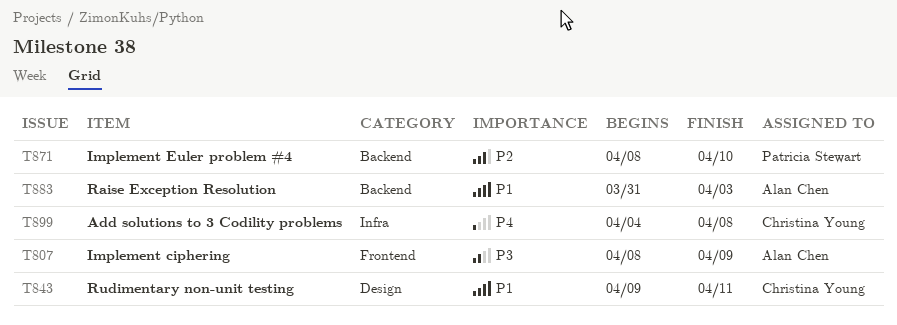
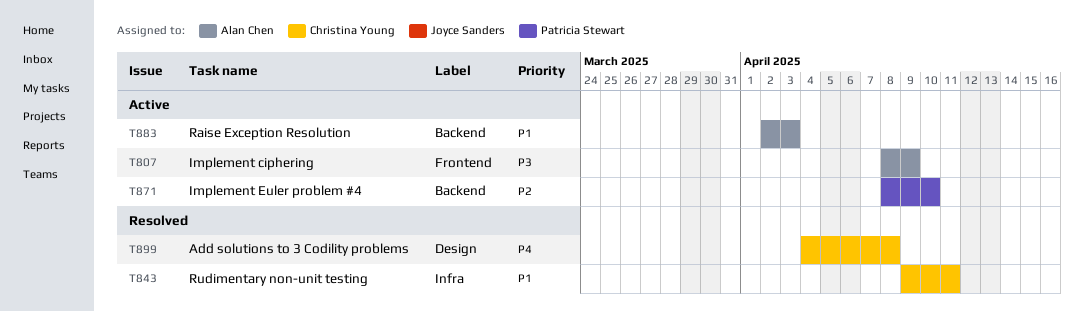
T843, label: Design -> Infra
T883, start: Mar 31 -> Apr 2
T899, label: Infra -> Design

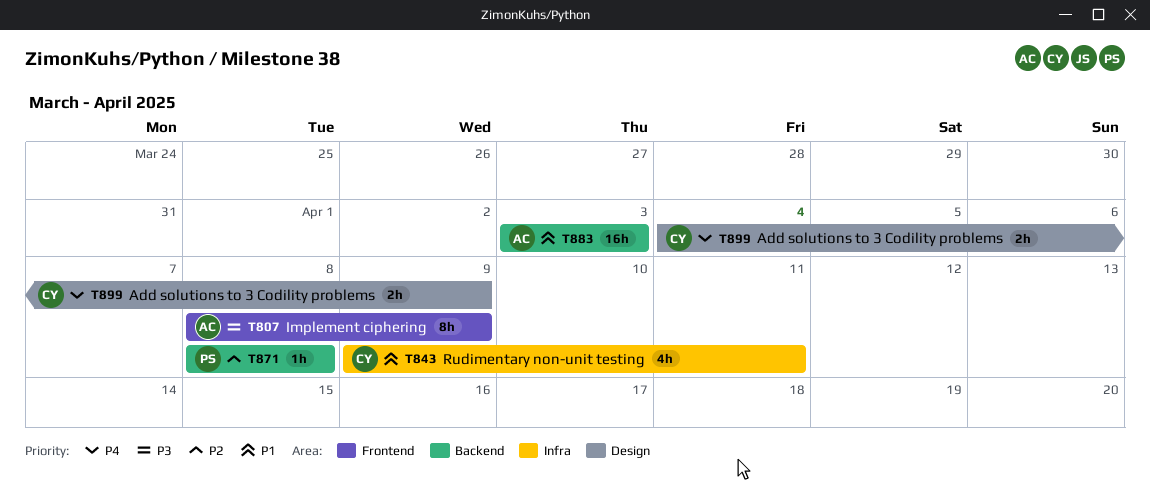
T871, due: Apr 10 -> Apr 8
T883, start: Apr 2 -> Apr 3
T899, due: Apr 8 -> Apr 9

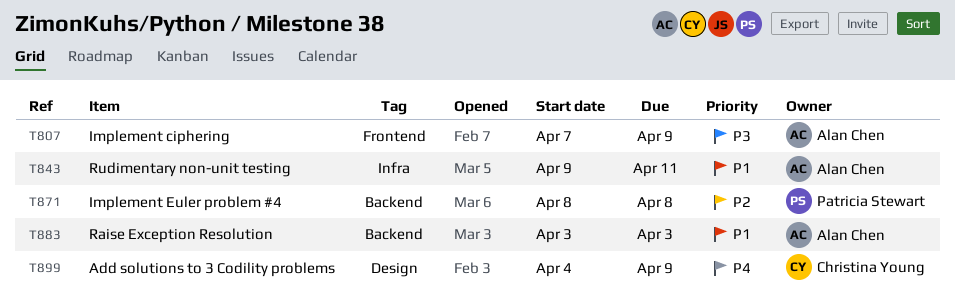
T807, start: Apr 8 -> Apr 7
T843, owner: Christina Young -> Alan Chen

